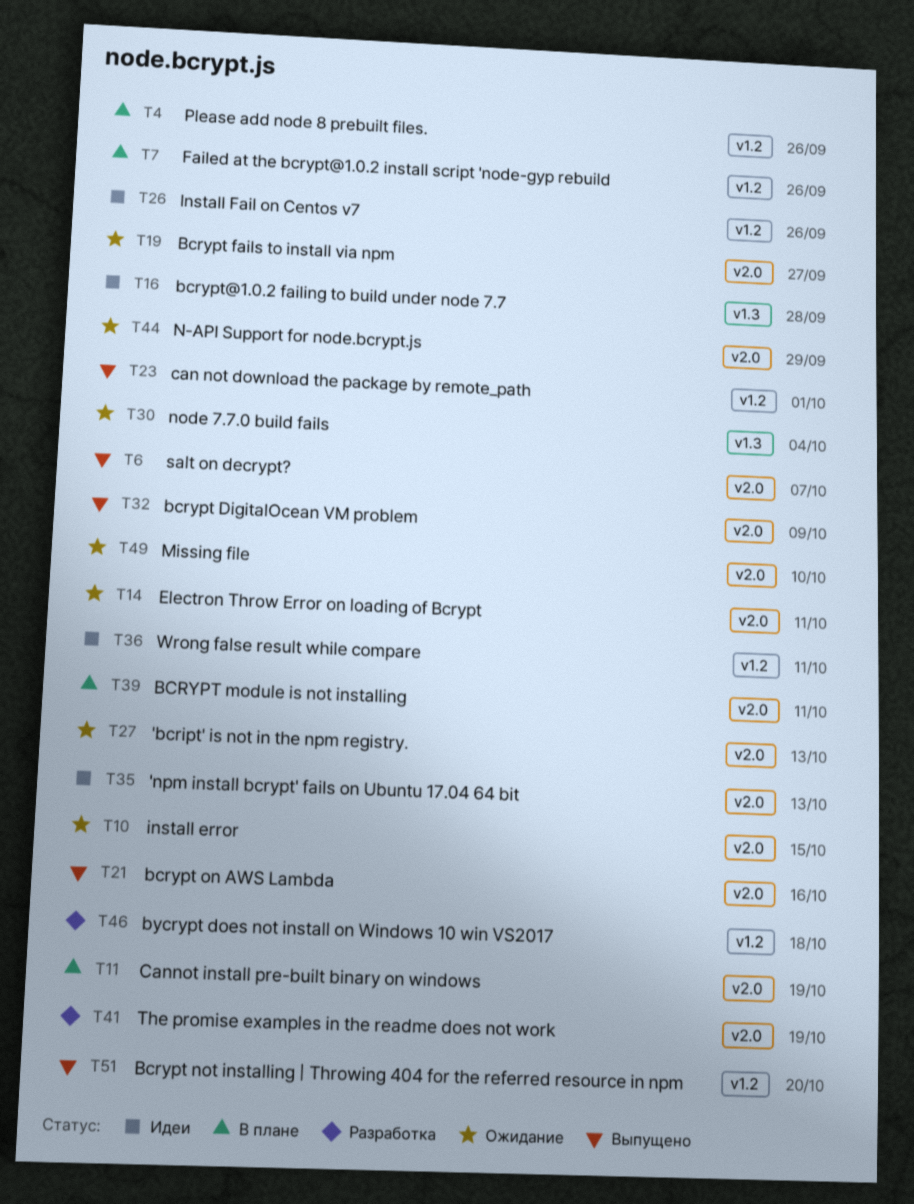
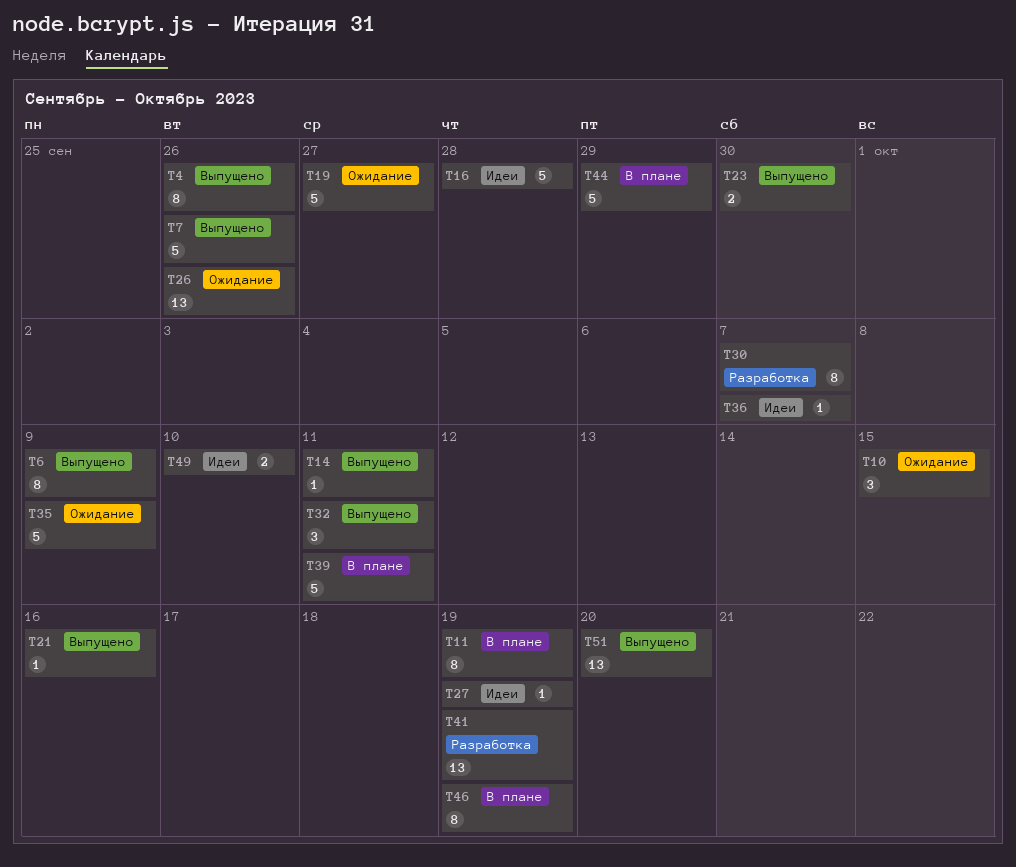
T4, status: В плане -> Выпущено
T6, due: Oct 7 -> Oct 9
T7, status: В плане -> Выпущено
T14, status: Ожидание -> Выпущено
T23, due: Oct 1 -> Sep 30
T26, status: Идеи -> Ожидание
T27, status: Ожидание -> Идеи
T27, due: Oct 13 -> Oct 19
T30, status: Ожидание -> Разработка
T30, due: Oct 4 -> Oct 7
T32, due: Oct 9 -> Oct 11
T35, status: Идеи -> Ожидание
T35, due: Oct 13 -> Oct 9
T36, due: Oct 11 -> Oct 7
T44, status: Ожидание -> В плане
T46, status: Разработка -> В плане
T46, due: Oct 18 -> Oct 19
T49, status: Ожидание -> Идеи

